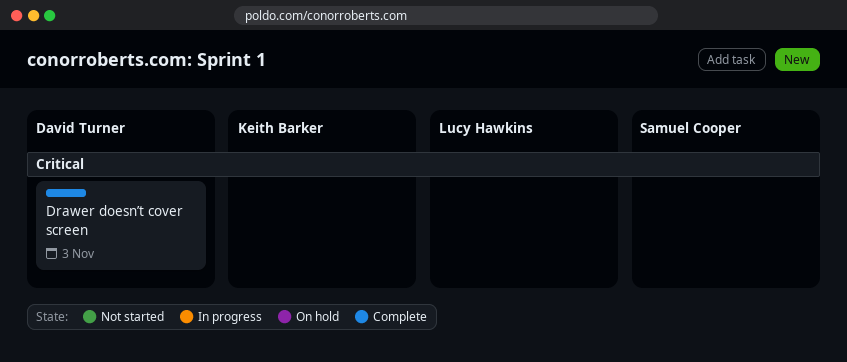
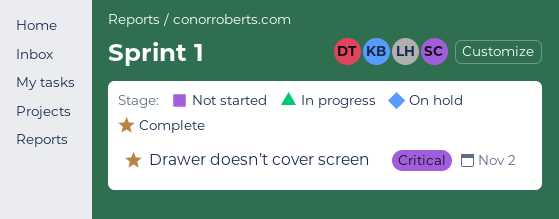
Drawer doesn’t cover screen, due: Nov 3 -> Nov 2

